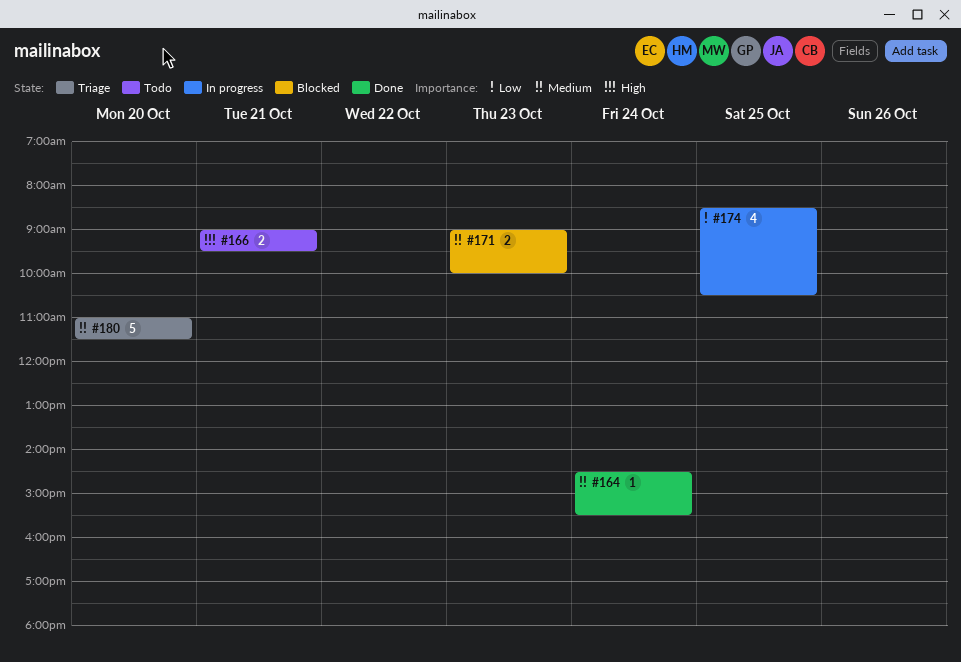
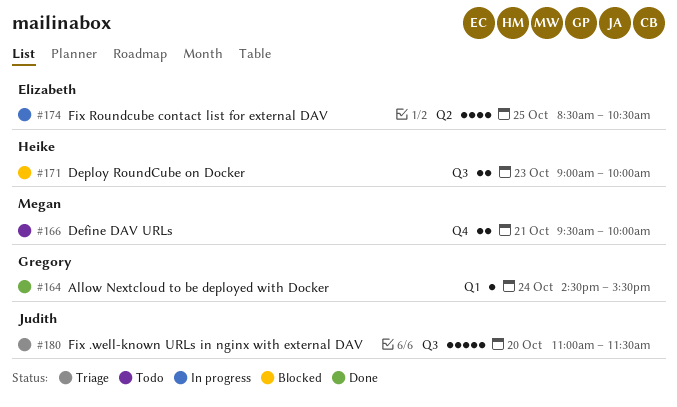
#166, begins: 09:00 -> 09:30
#166, ends: 09:30 -> 10:00

